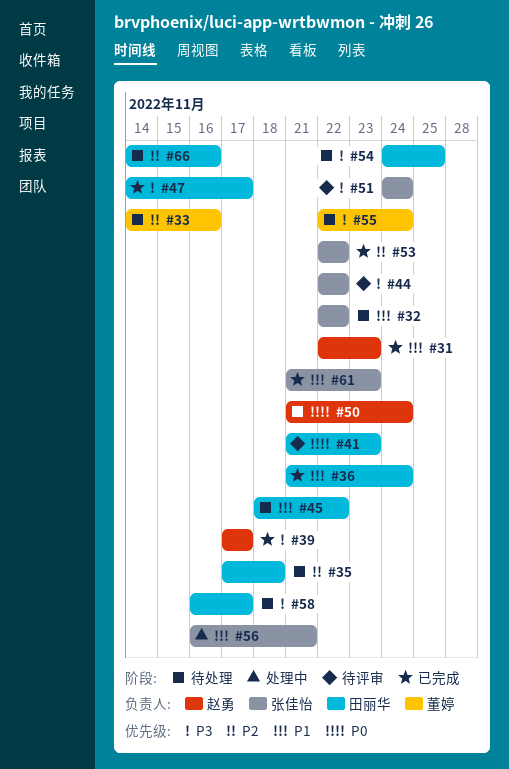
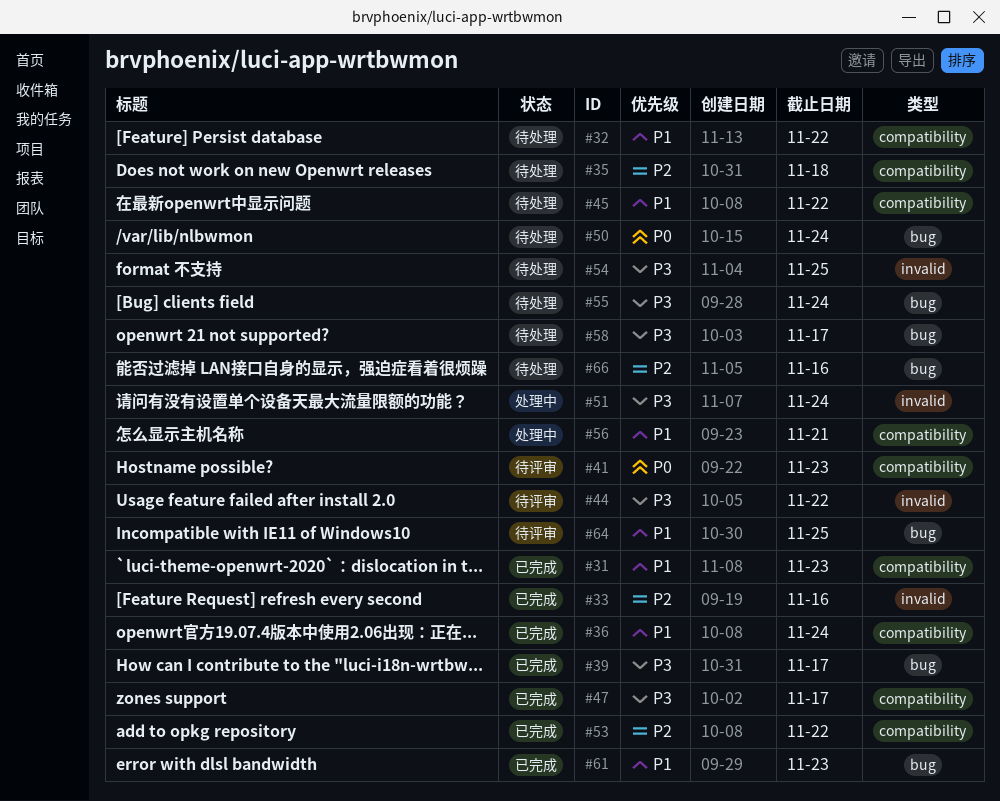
#33, status: 待处理 -> 已完成
#51, status: 待评审 -> 处理中
#64: none -> present

